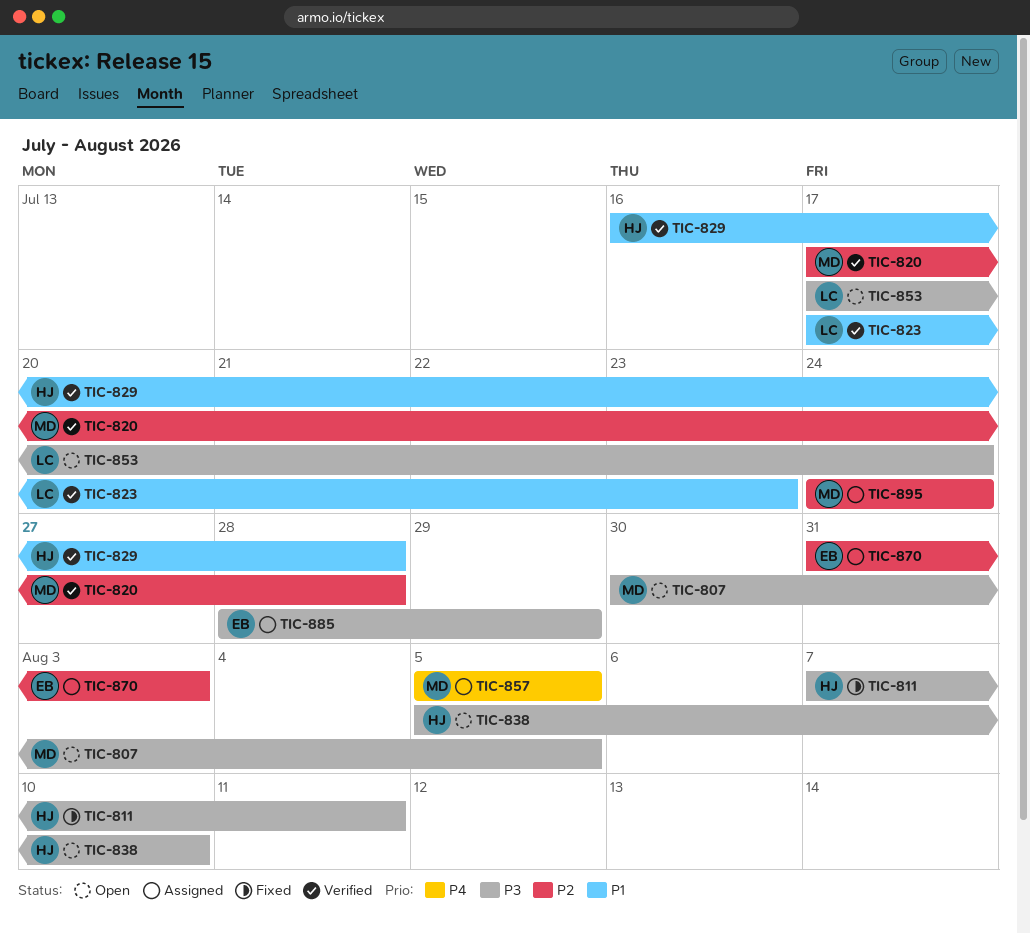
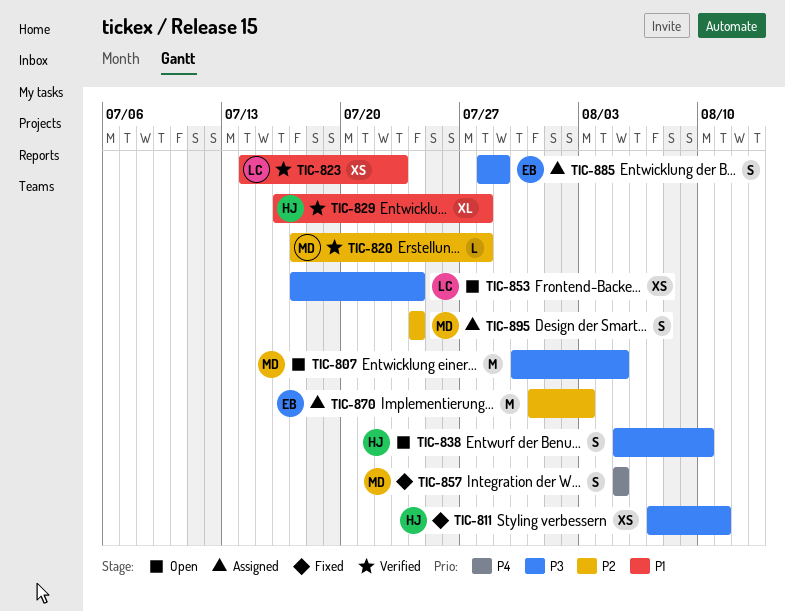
TIC-823, start: Jul 17 -> Jul 14
TIC-857, status: Assigned -> Fixed

